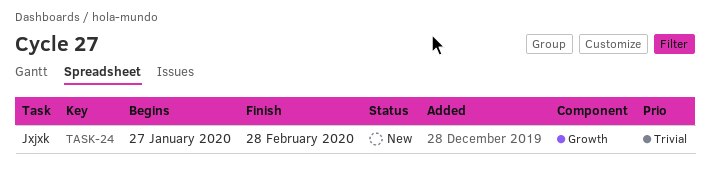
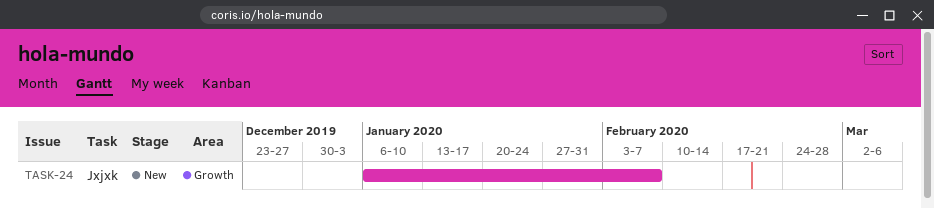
TASK-24, start: Jan 27 -> Jan 6
TASK-24, due: Feb 28 -> Feb 7

